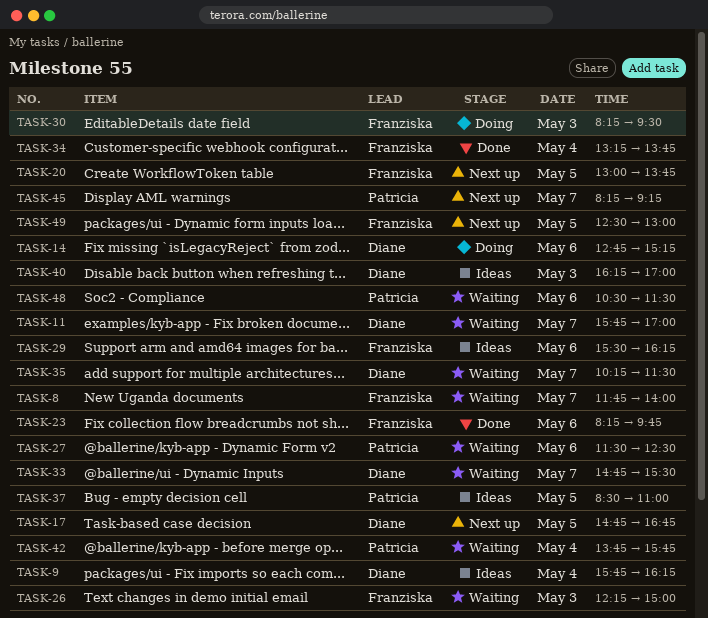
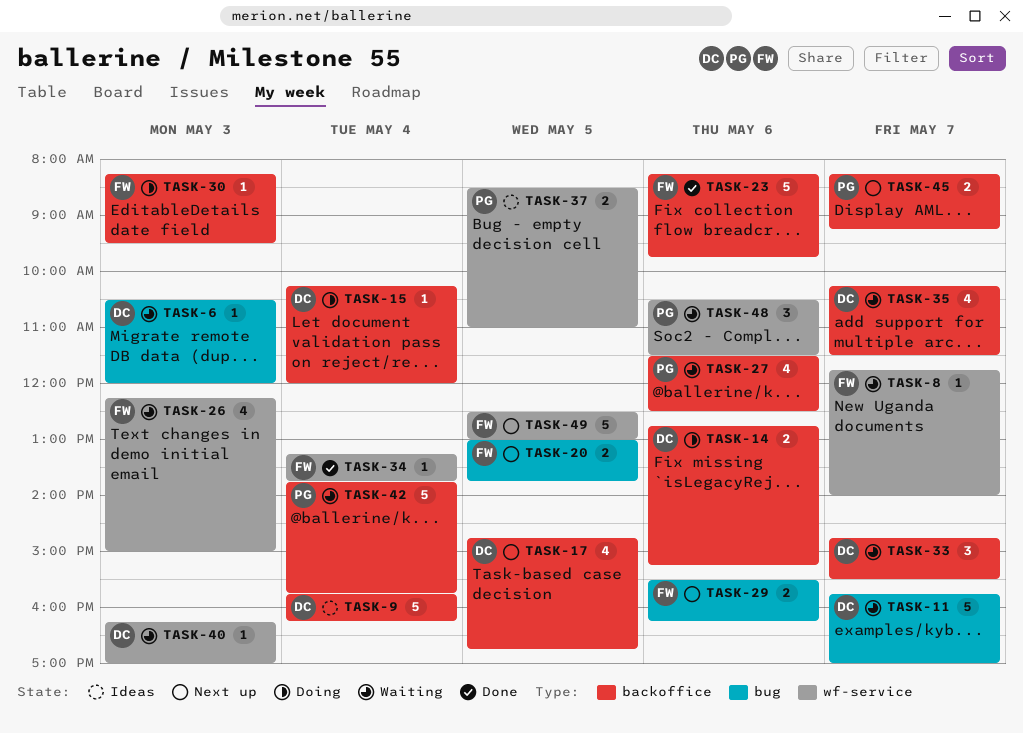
TASK-6: none -> present
TASK-15: none -> present
TASK-29, status: Ideas -> Next up
TASK-40, status: Ideas -> Waiting

